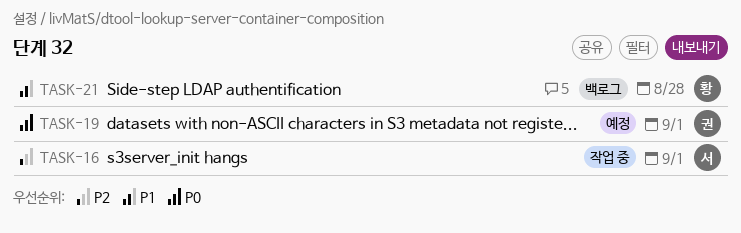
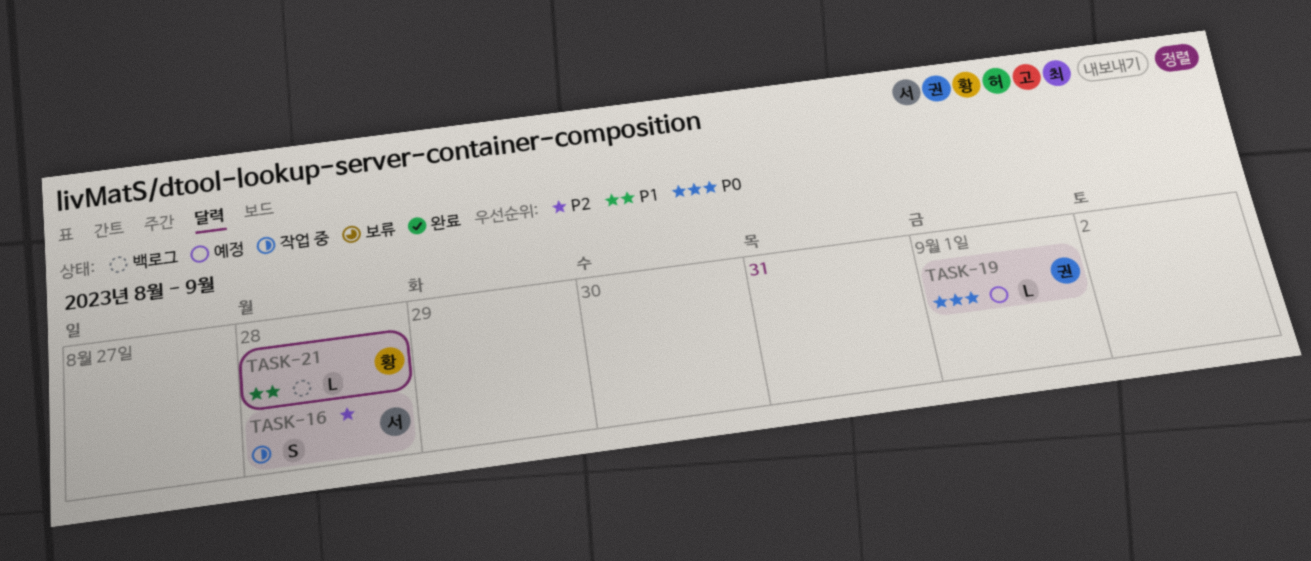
TASK-16, due: Sep 1 -> Aug 28

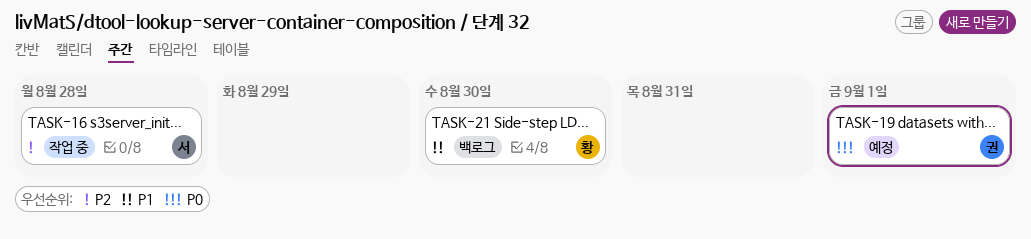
TASK-21, due: Aug 28 -> Aug 30

